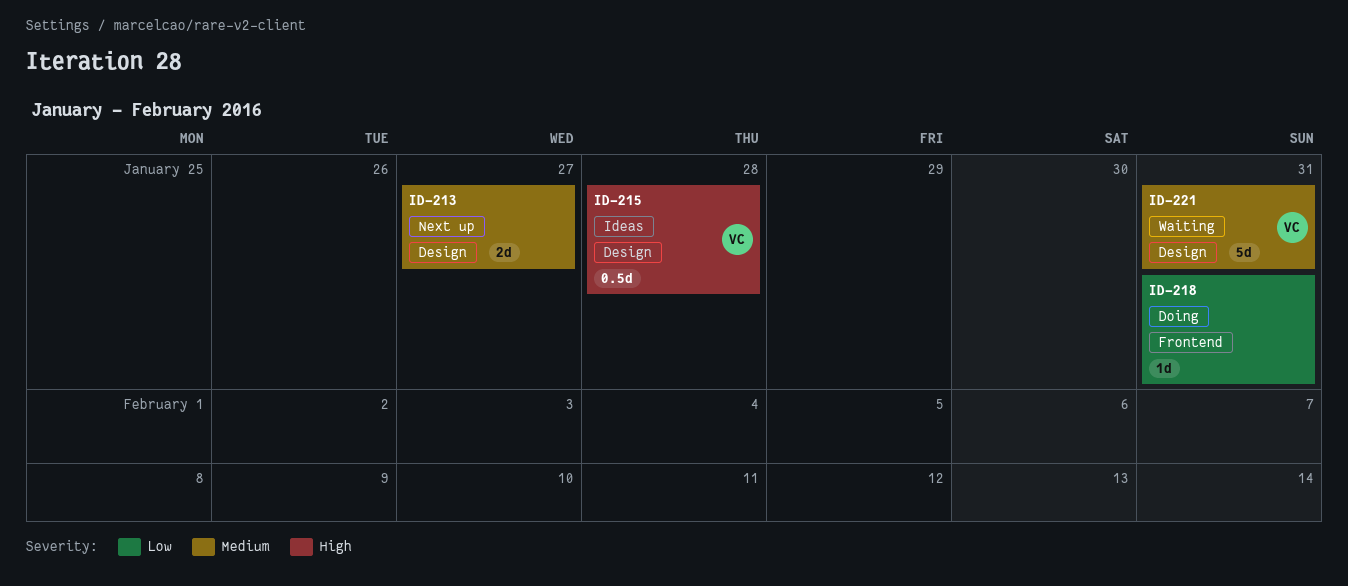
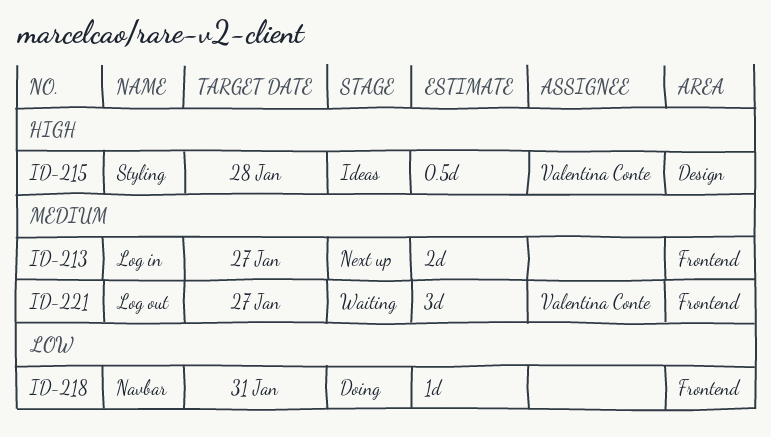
ID-213, label: Design -> Frontend
ID-221, label: Design -> Frontend
ID-221, estimate: 5d -> 3d
ID-221, due: Jan 31 -> Jan 27

